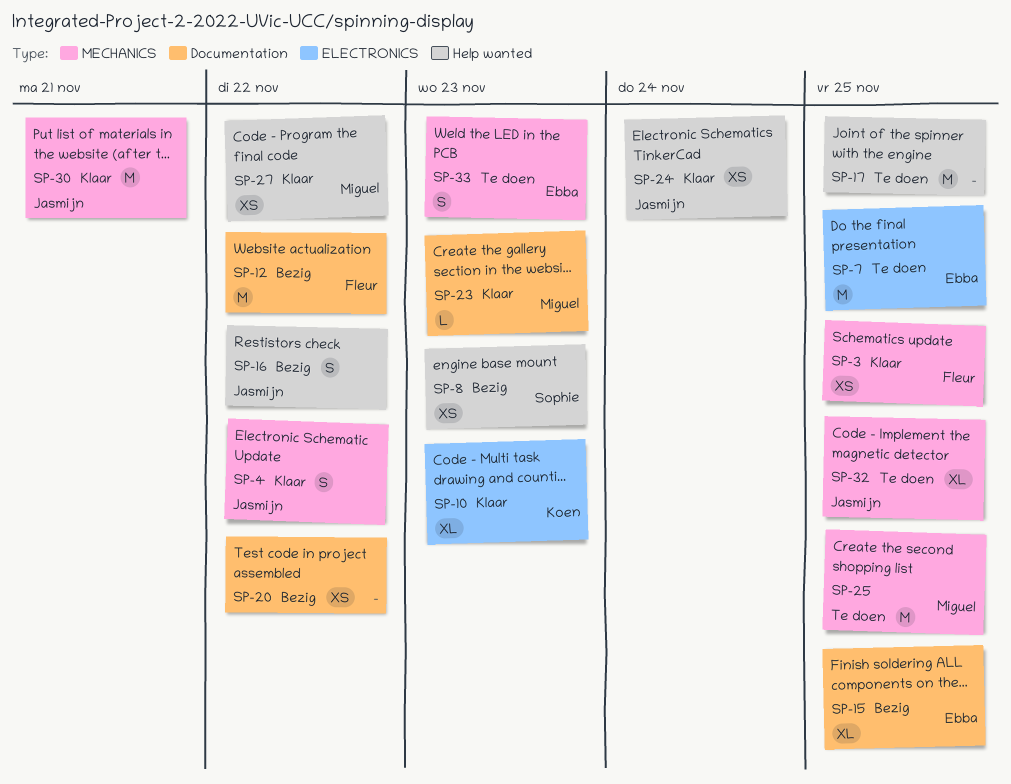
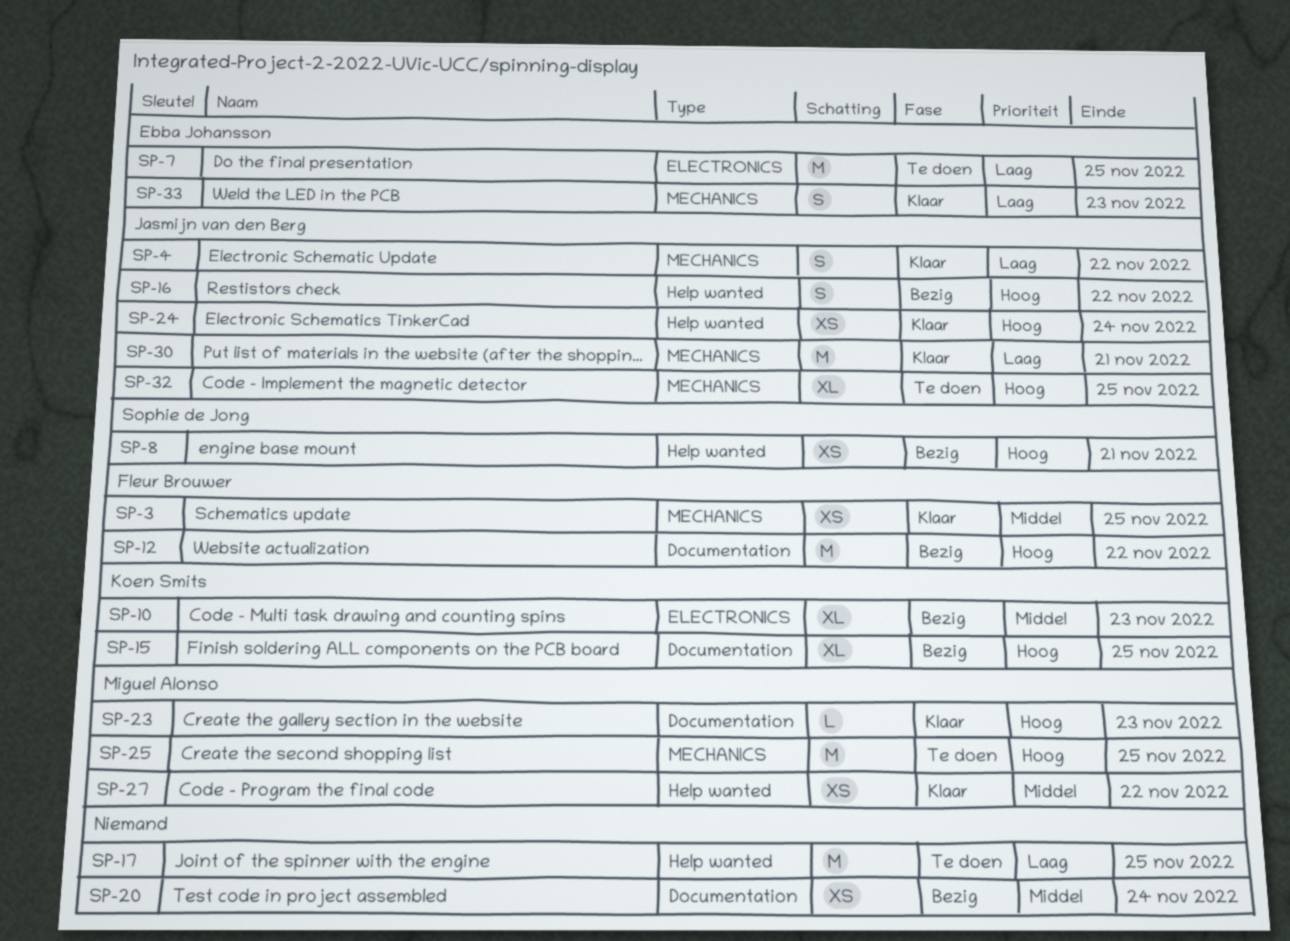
SP-8, due: Nov 23 -> Nov 21
SP-10, status: Klaar -> Bezig
SP-15, owner: Ebba Johansson -> Koen Smits
SP-20, due: Nov 22 -> Nov 24
SP-33, status: Te doen -> Klaar

